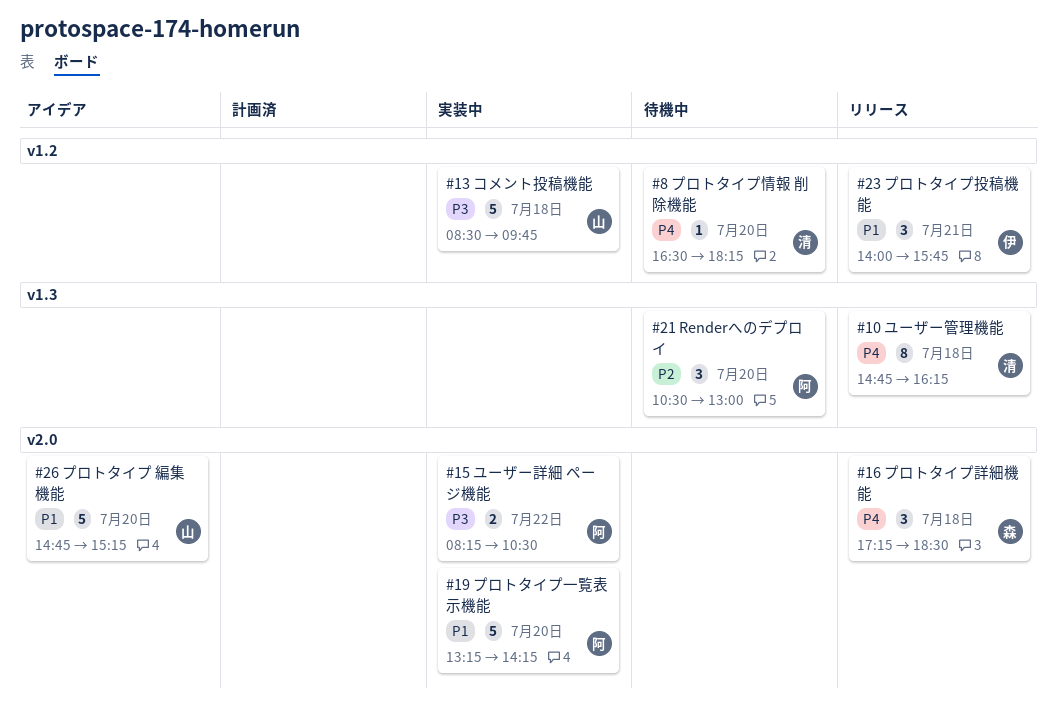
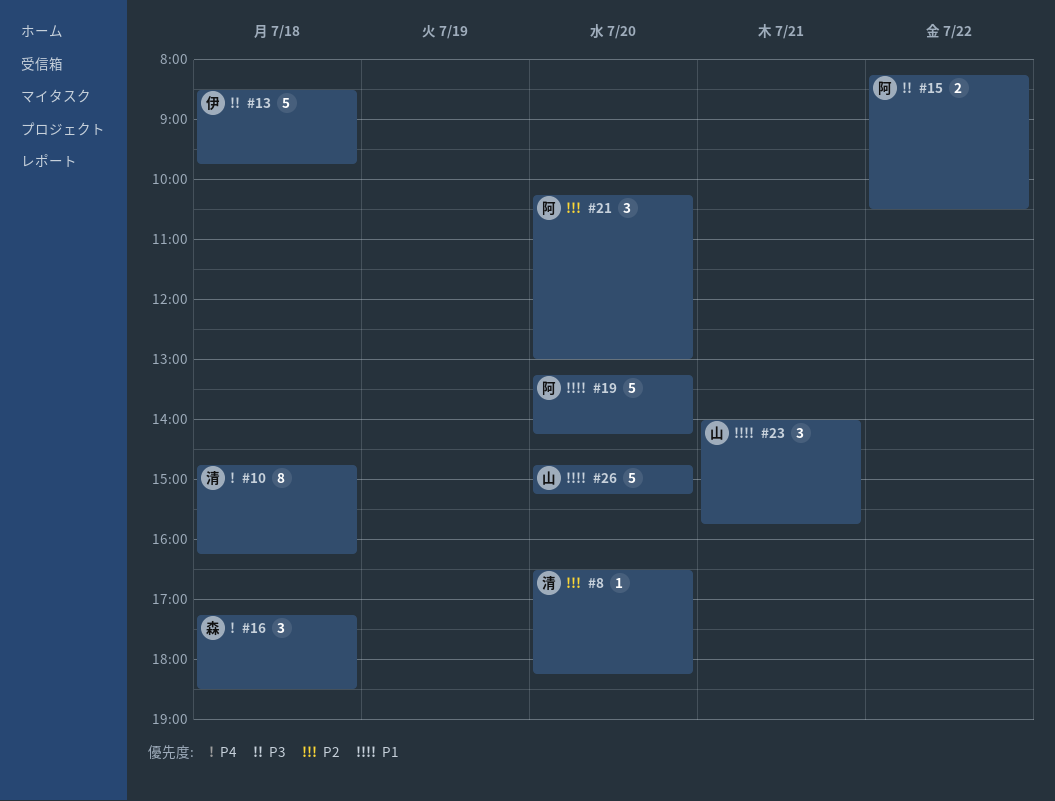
#8, priority: P4 -> P2
#13, owner: 山 -> 伊
#21, begins: 10:30 -> 10:15
#23, owner: 伊 -> 山

